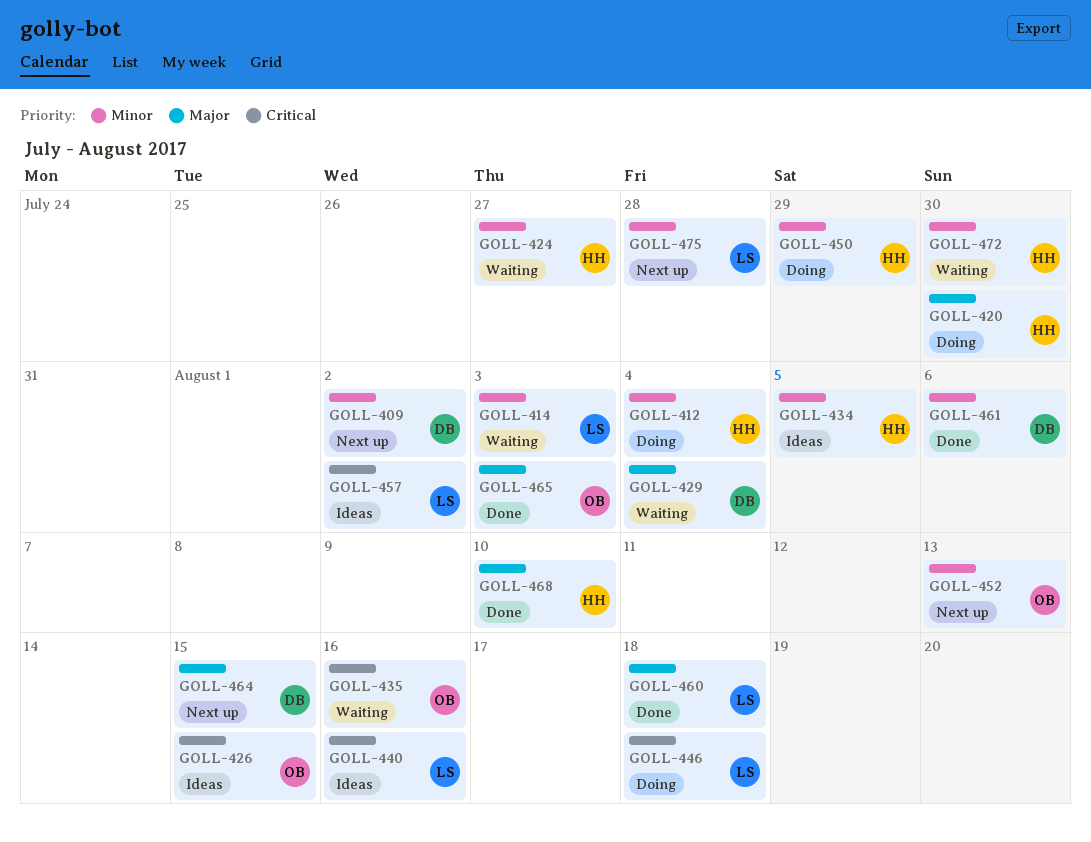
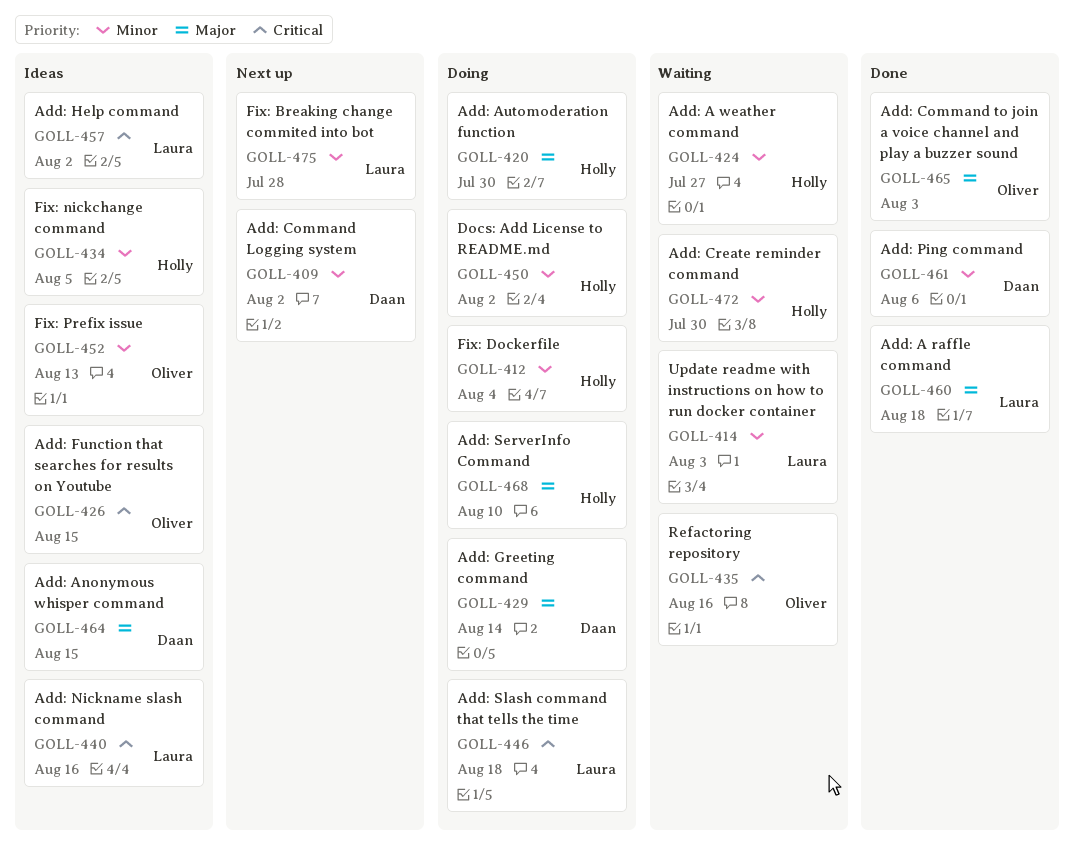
GOLL-429, status: Waiting -> Doing
GOLL-429, due: Aug 4 -> Aug 14
GOLL-450, due: Jul 29 -> Aug 2
GOLL-452, status: Next up -> Ideas
GOLL-464, status: Next up -> Ideas
GOLL-468, status: Done -> Doing

